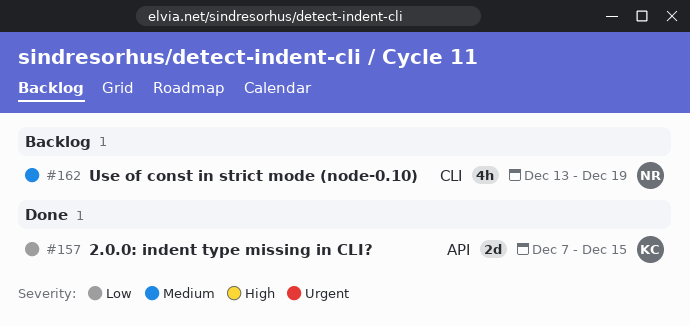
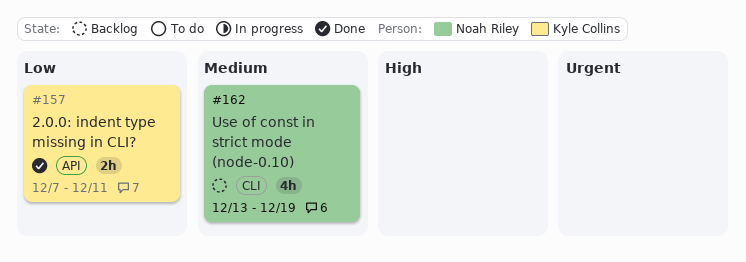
#157, estimate: 2d -> 2h
#157, due: Dec 15 -> Dec 11

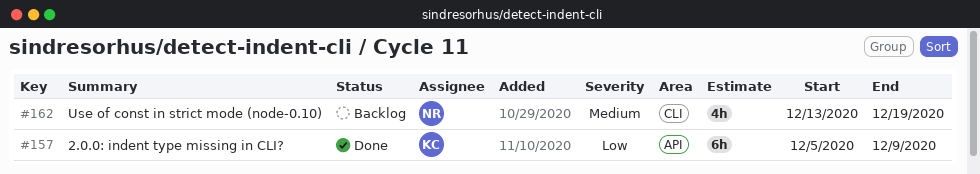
#157, estimate: 2h -> 6h
#157, start: Dec 7 -> Dec 5
#157, due: Dec 11 -> Dec 9

